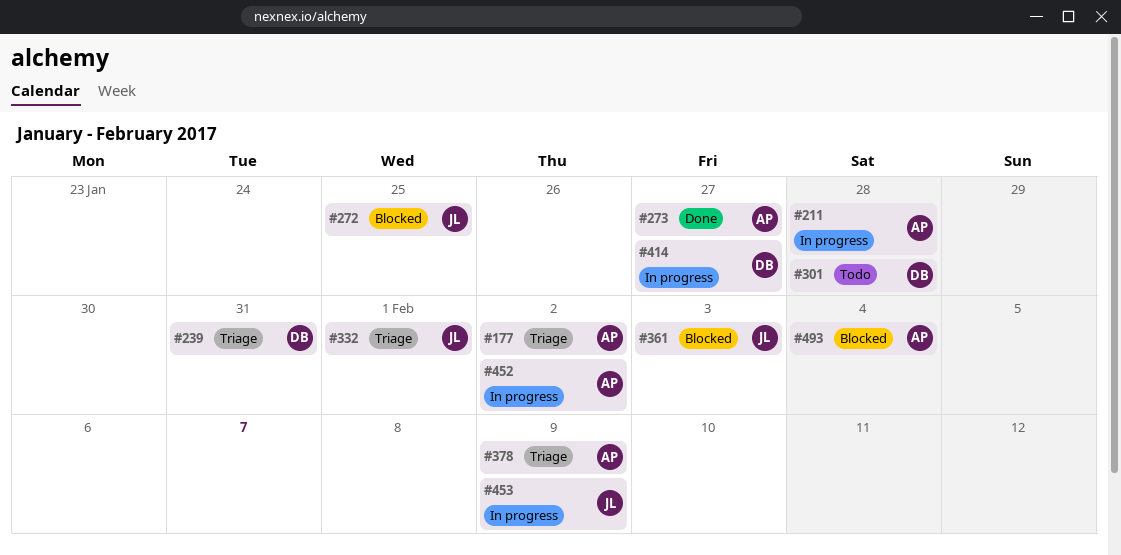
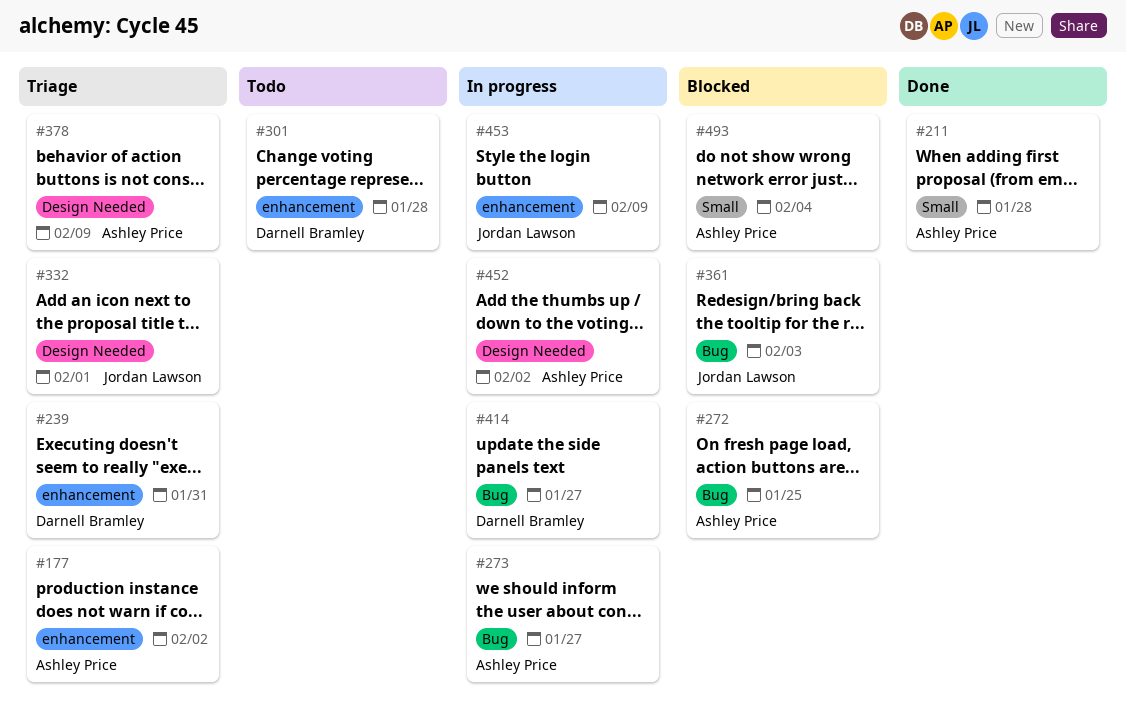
#211, status: In progress -> Done
#272, owner: Jordan Lawson -> Ashley Price
#273, status: Done -> In progress

